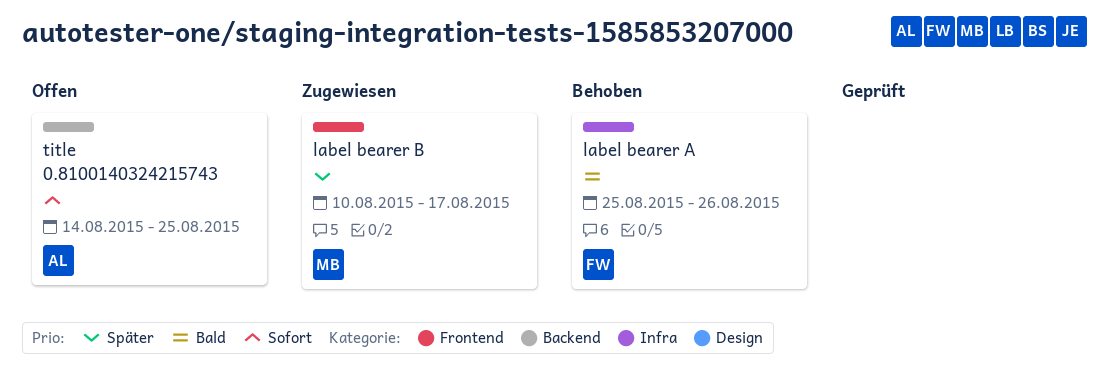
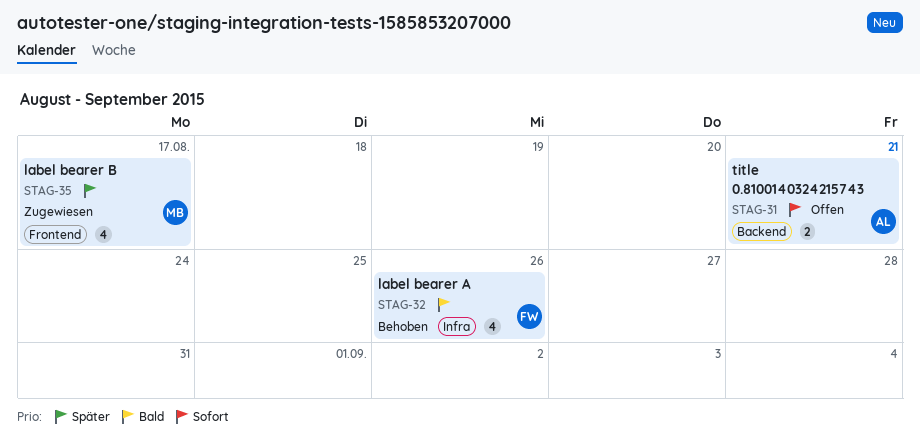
title 0.8100140324215743, due: Aug 25 -> Aug 21

